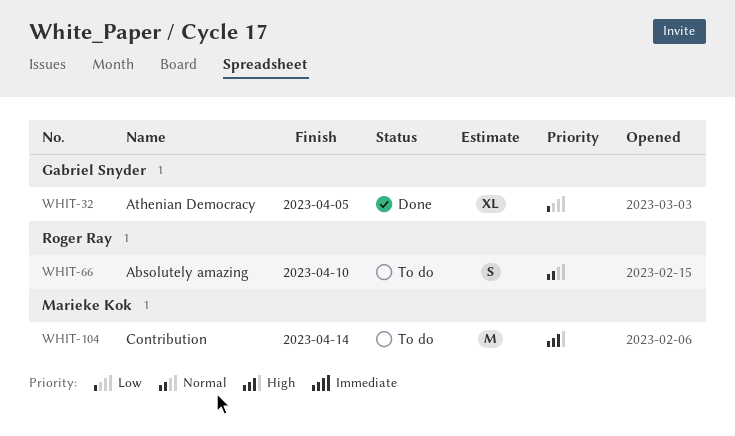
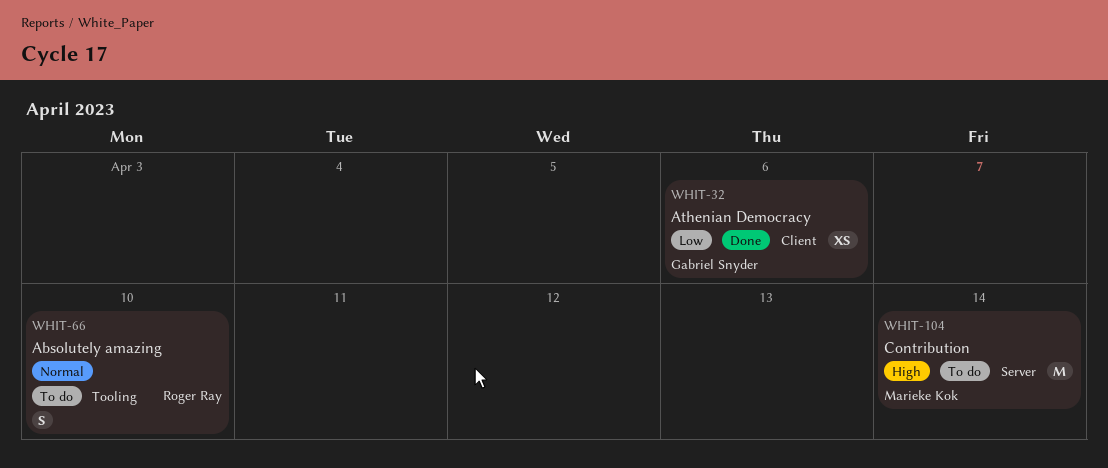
WHIT-32, estimate: XL -> XS
WHIT-32, due: Apr 5 -> Apr 6

